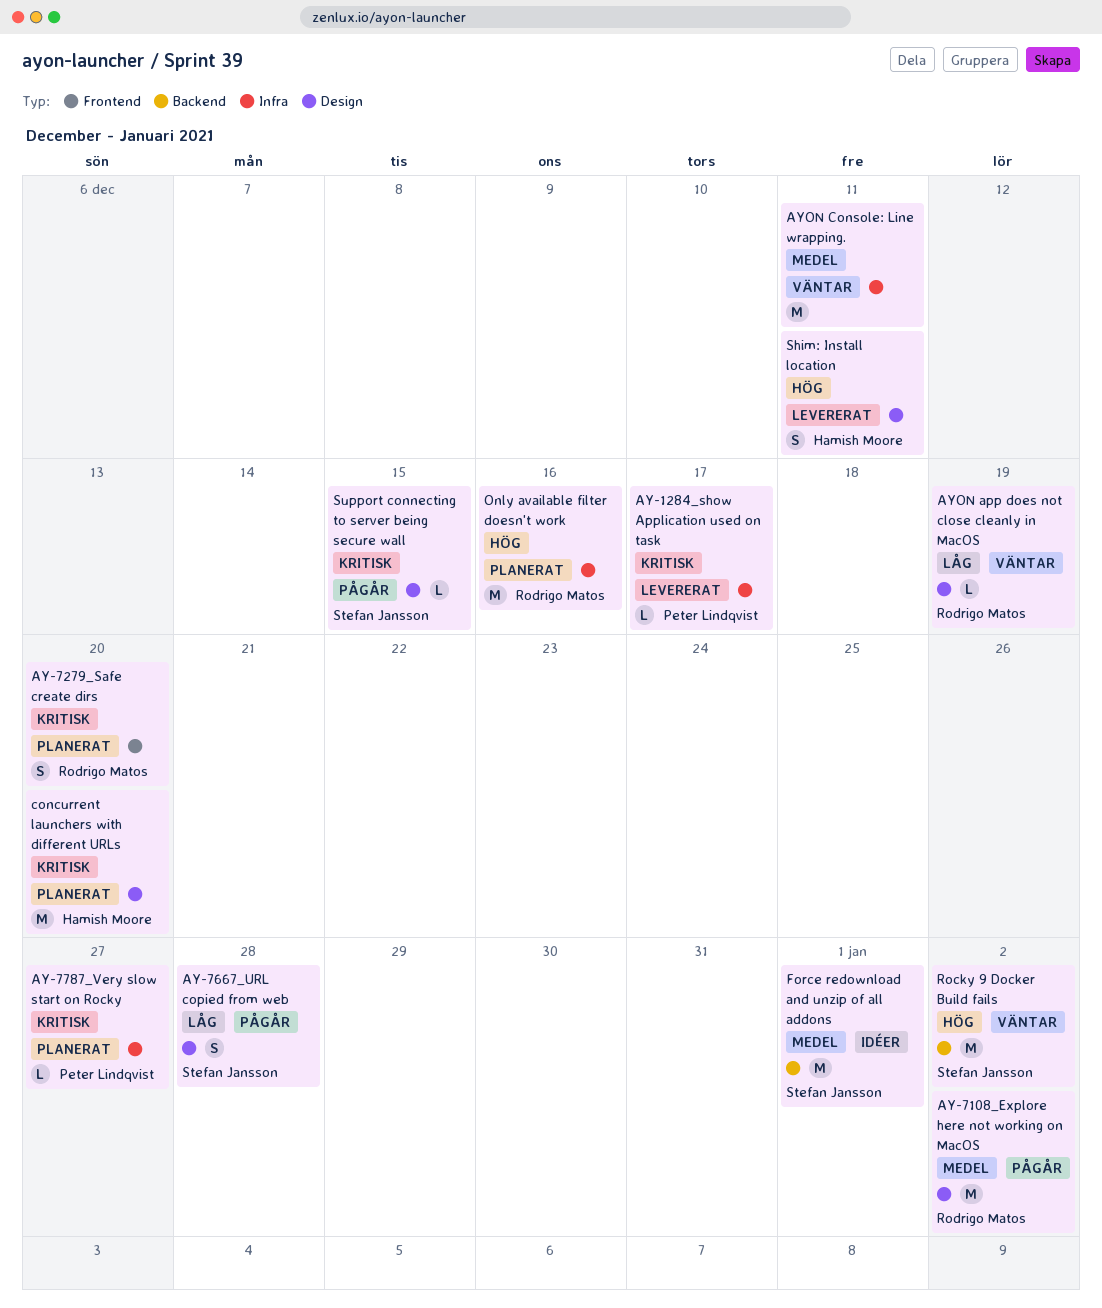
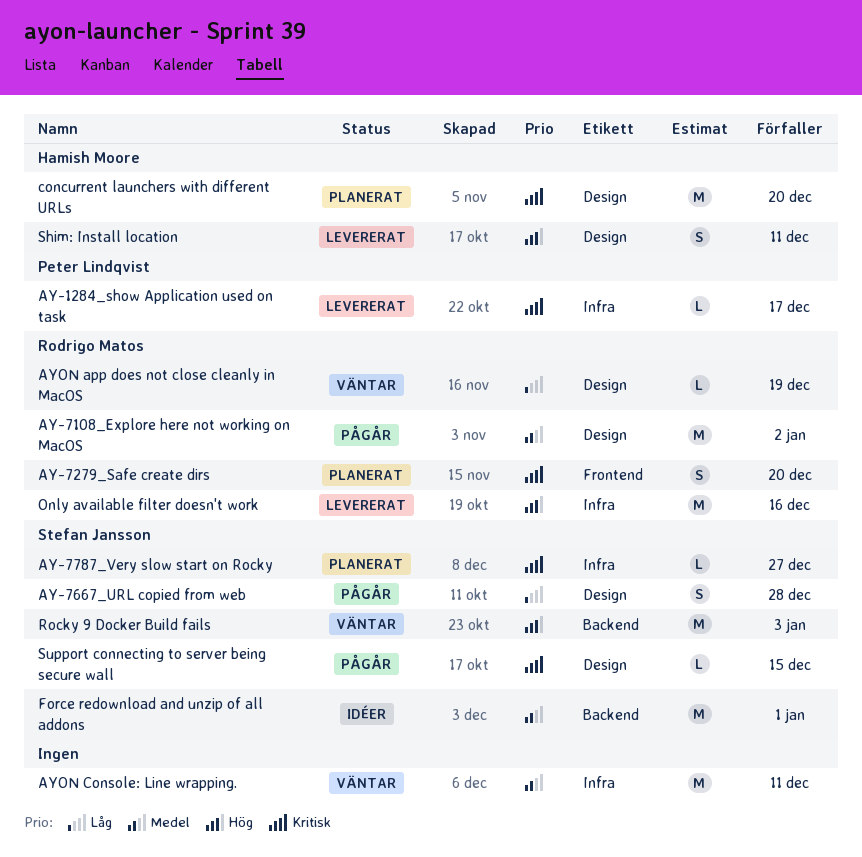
AY-7787_Very slow start on Rocky, owner: Peter Lindqvist -> Stefan Jansson
Only available filter doesn't work, status: Planerat -> Levererat
Rocky 9 Docker Build fails, due: Jan 2 -> Jan 3

